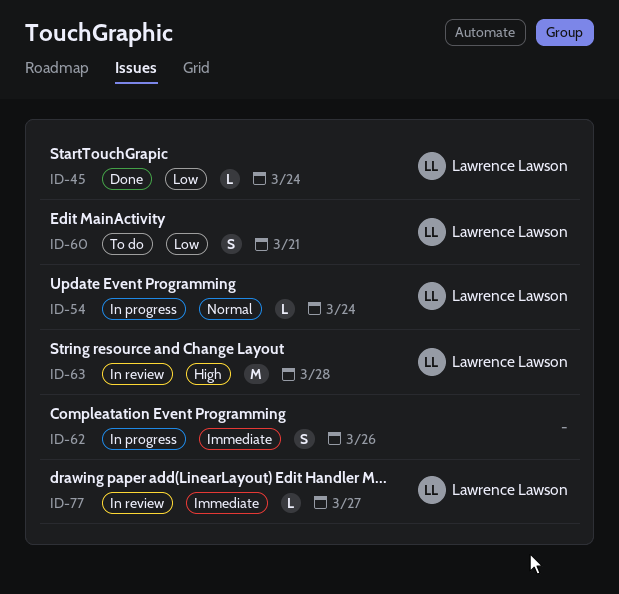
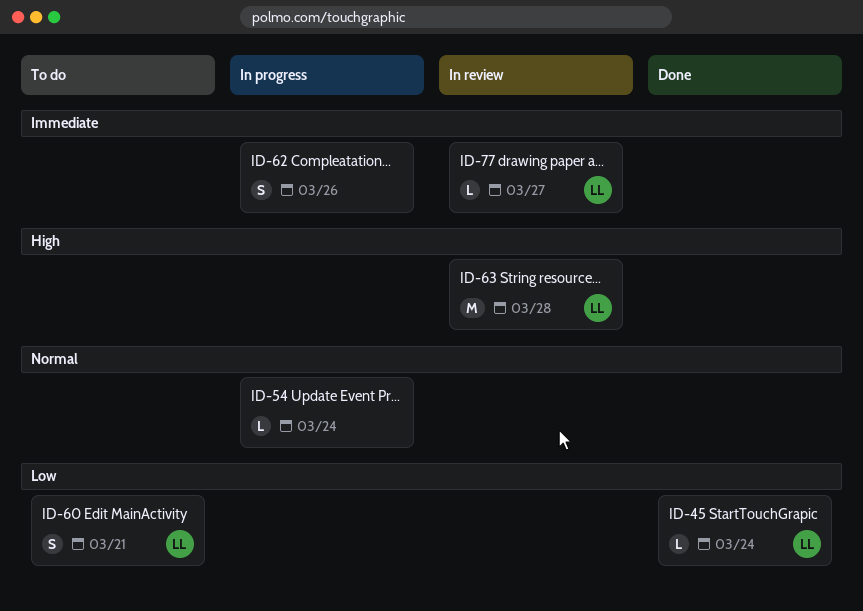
ID-54, owner: Lawrence Lawson -> none

